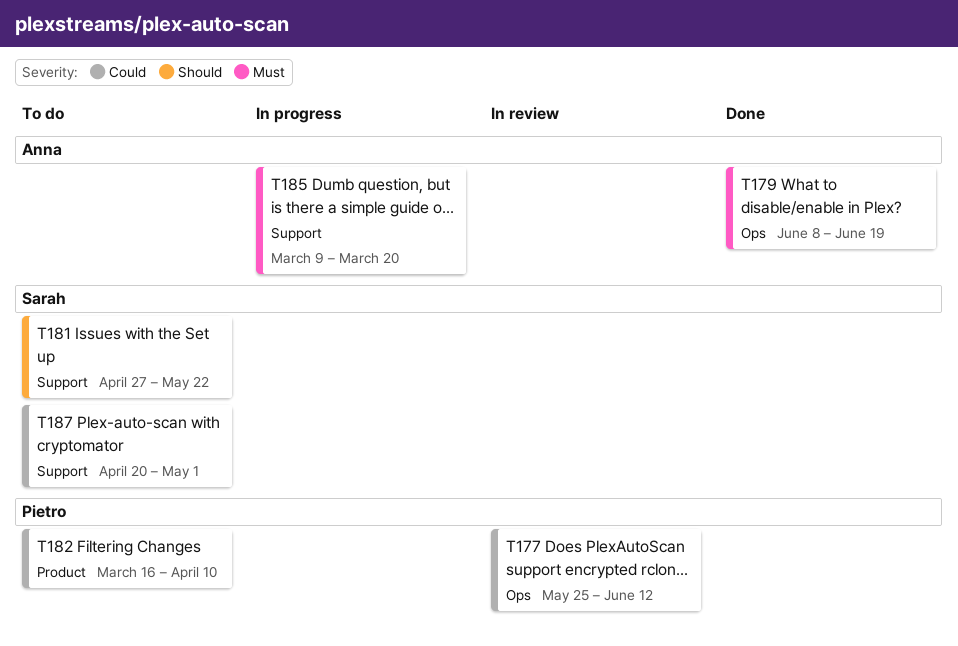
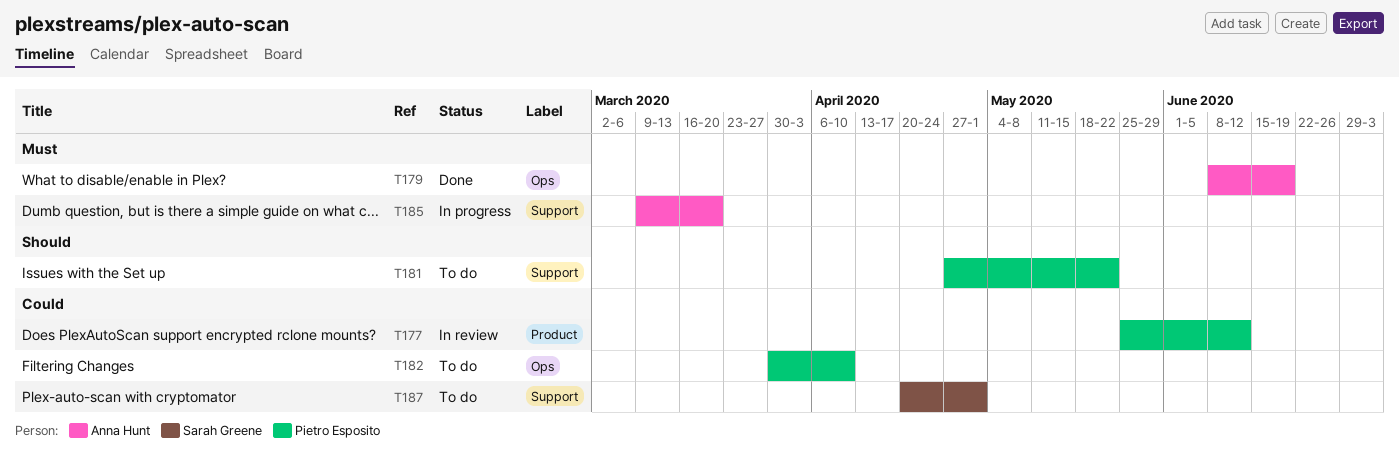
T177, label: Ops -> Product
T181, owner: Sarah Greene -> Pietro Esposito
T182, label: Product -> Ops
T182, start: Mar 16 -> Mar 30

